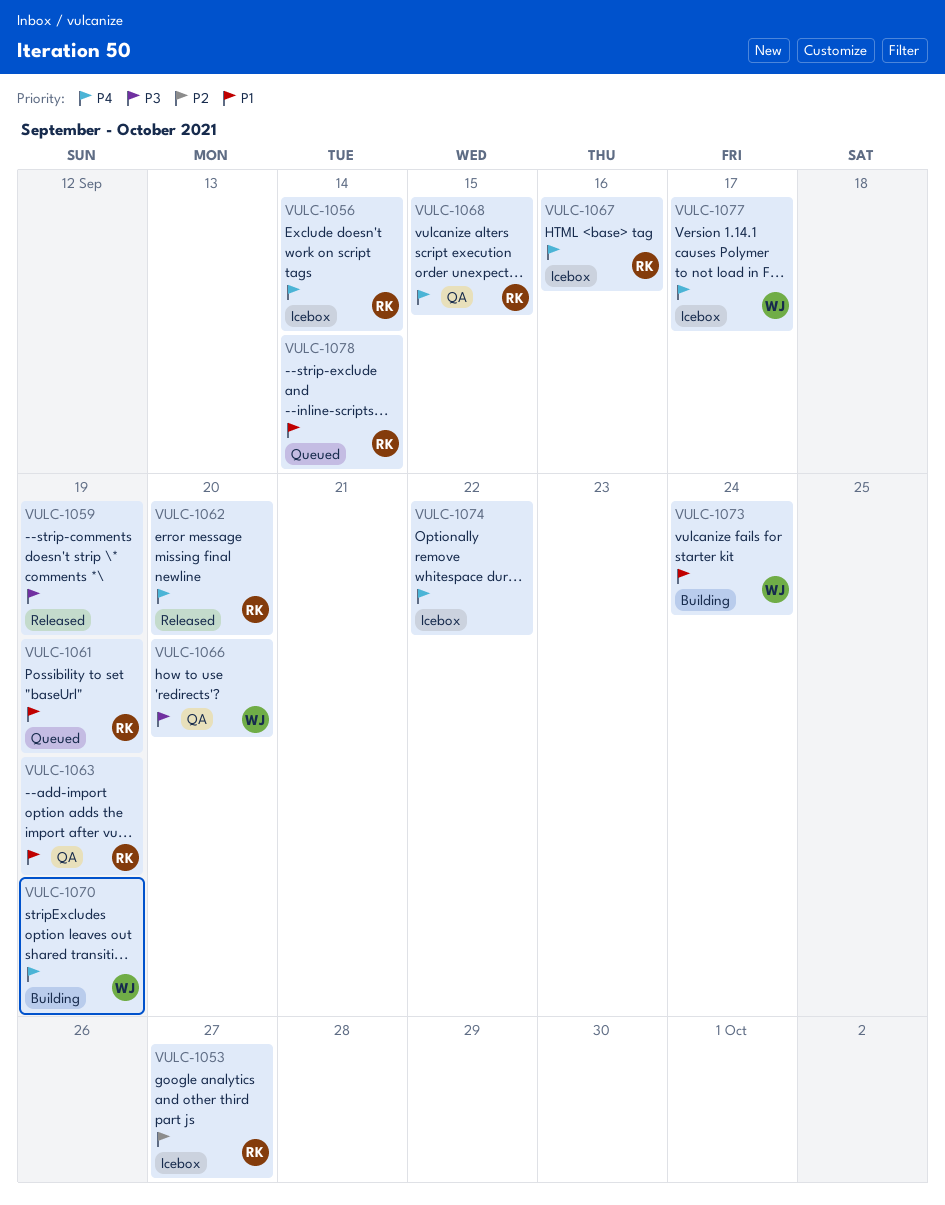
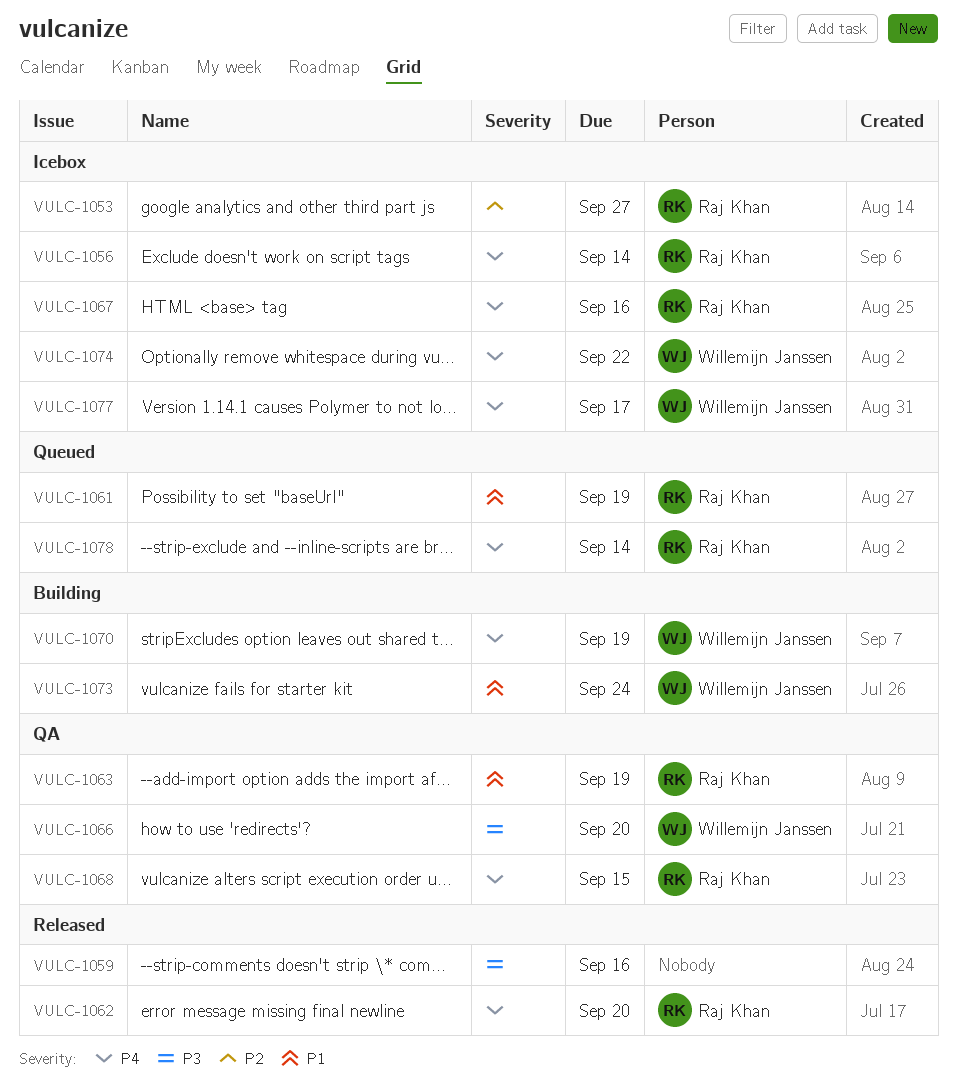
VULC-1059, due: Sep 19 -> Sep 16
VULC-1074, owner: none -> Willemijn Janssen
VULC-1078, priority: P1 -> P4

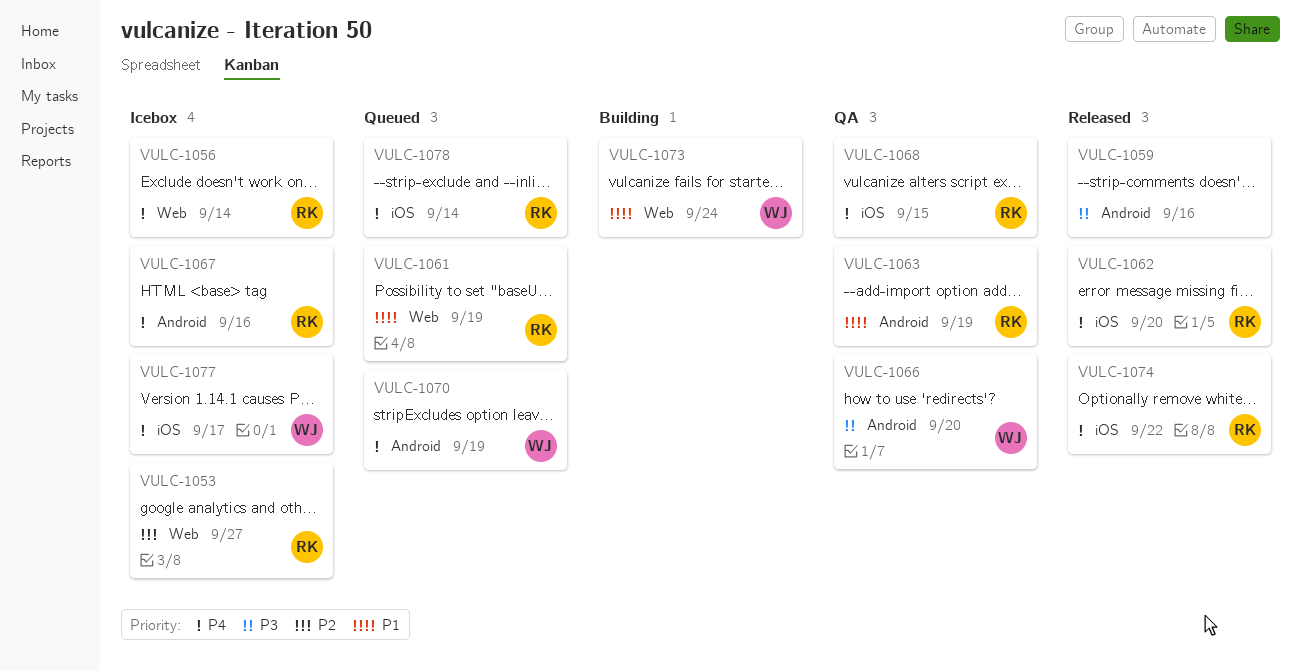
VULC-1070, status: Building -> Queued
VULC-1074, status: Icebox -> Released
VULC-1074, owner: Willemijn Janssen -> Raj Khan

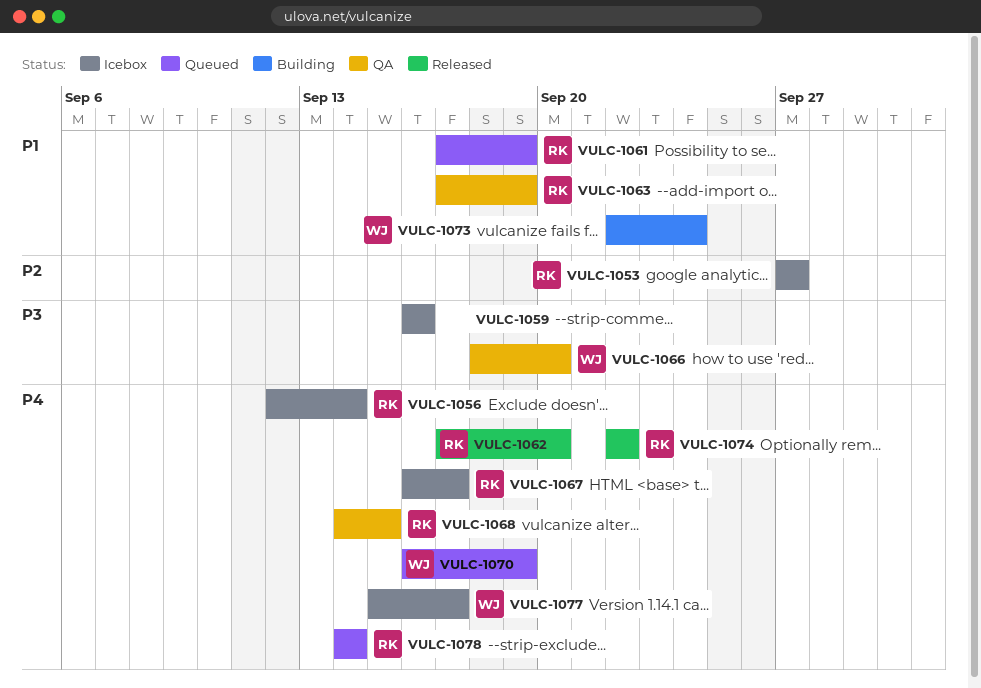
VULC-1059, status: Released -> Icebox
VULC-1067, due: Sep 16 -> Sep 17

